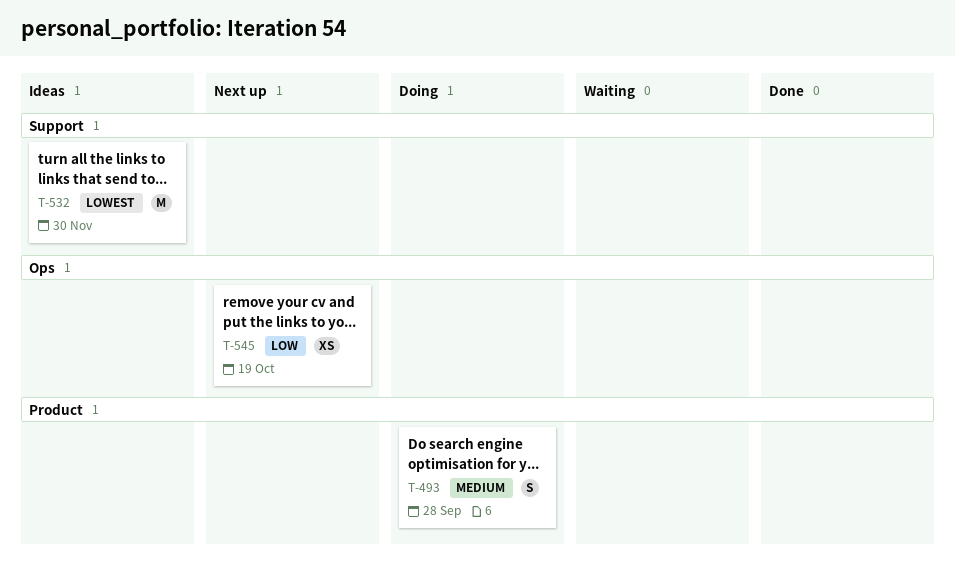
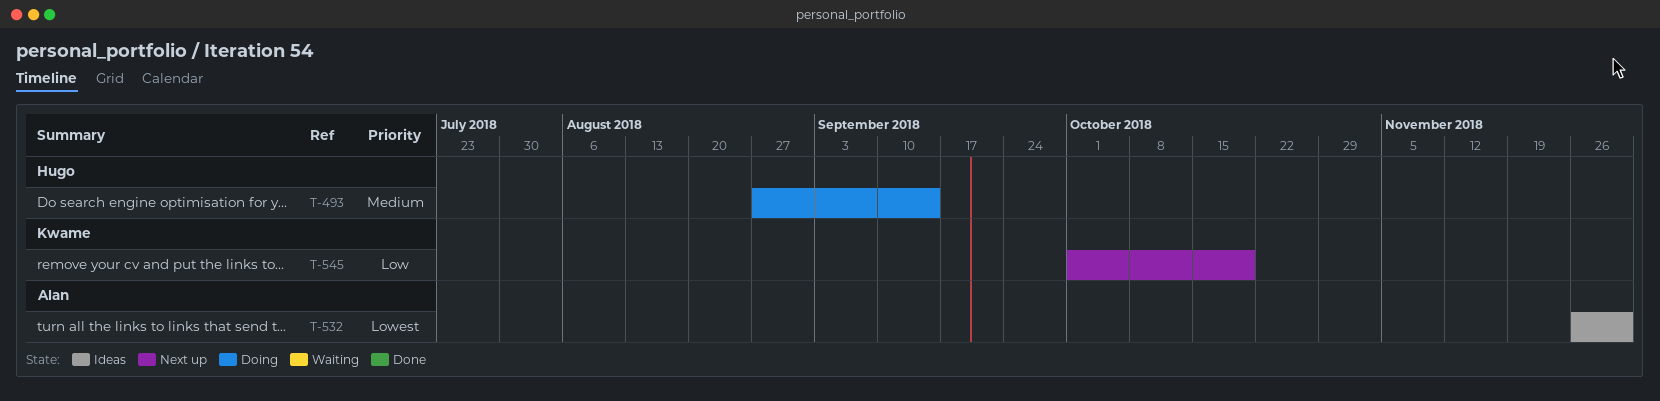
T-493, due: Sep 28 -> Sep 14

